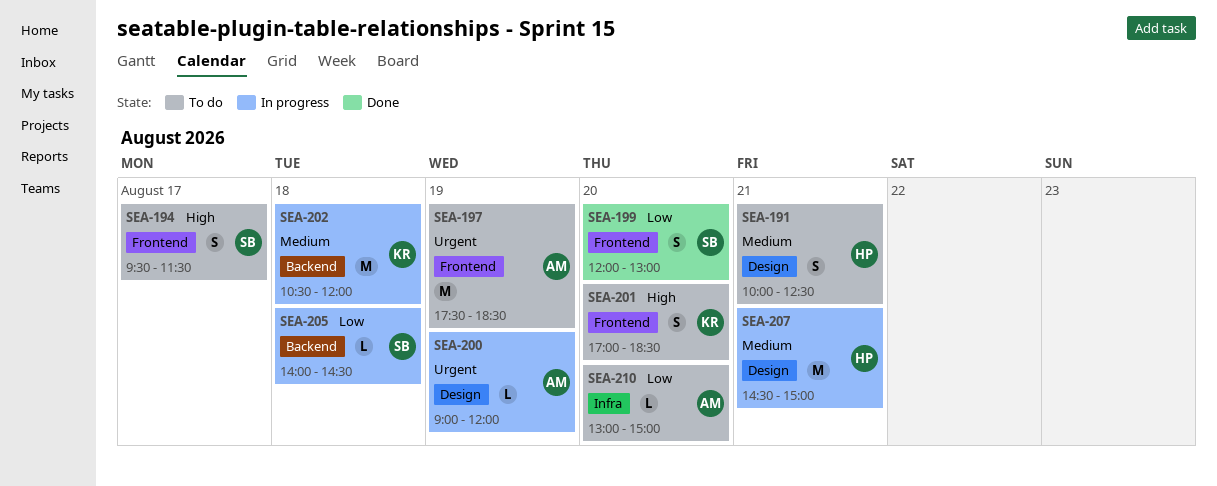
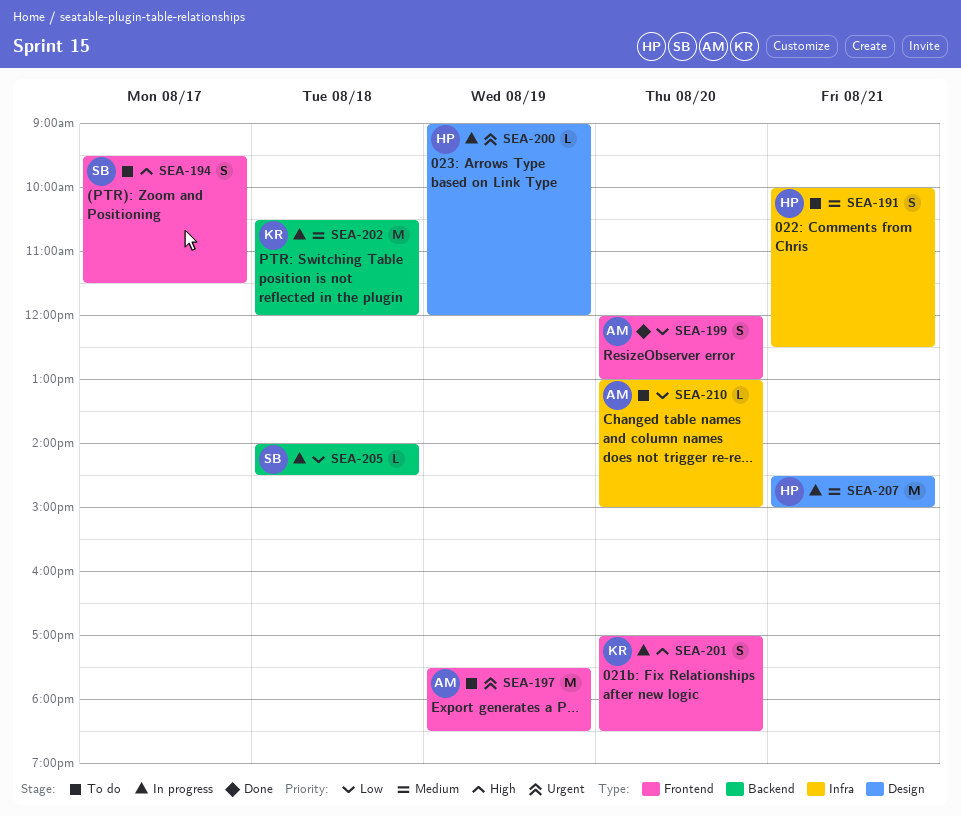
SEA-191, label: Design -> Infra
SEA-199, owner: SB -> AM
SEA-200, owner: AM -> HP
SEA-201, status: To do -> In progress

